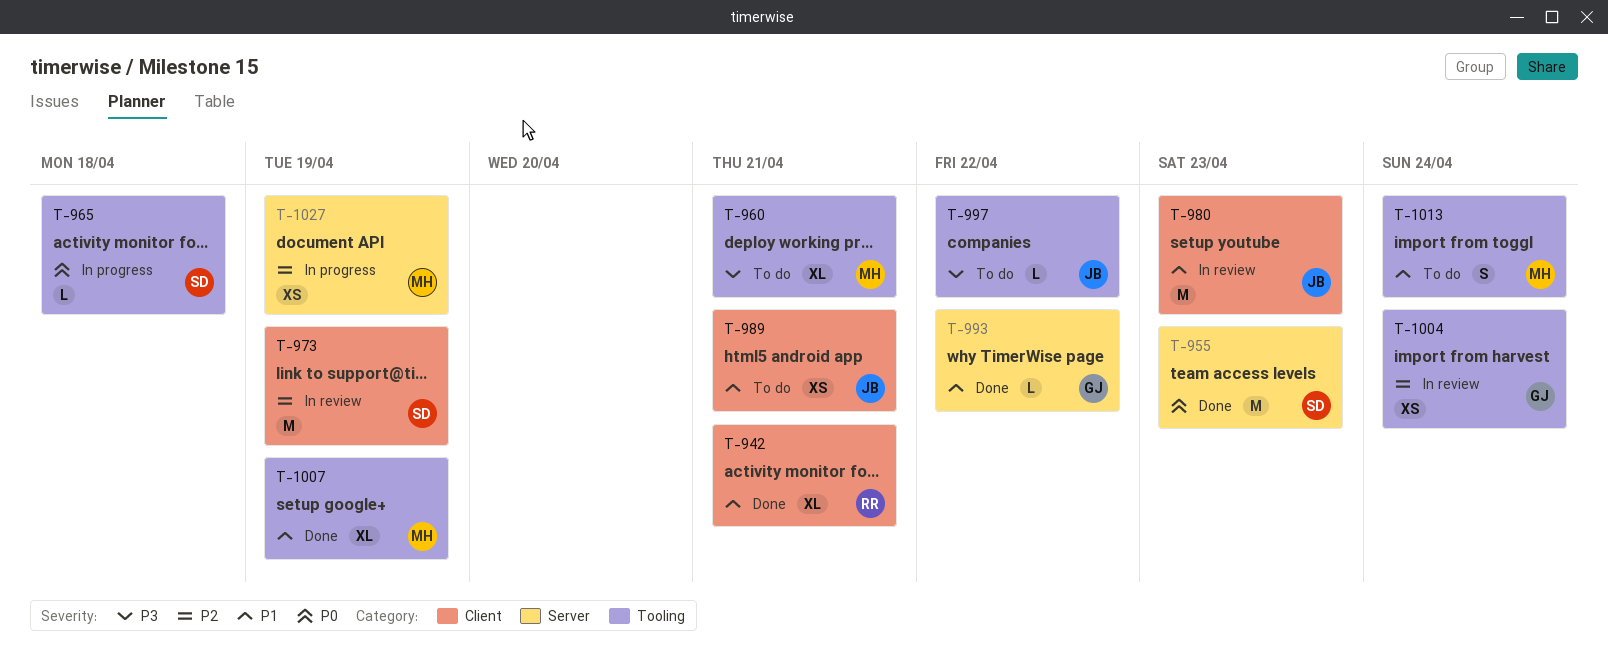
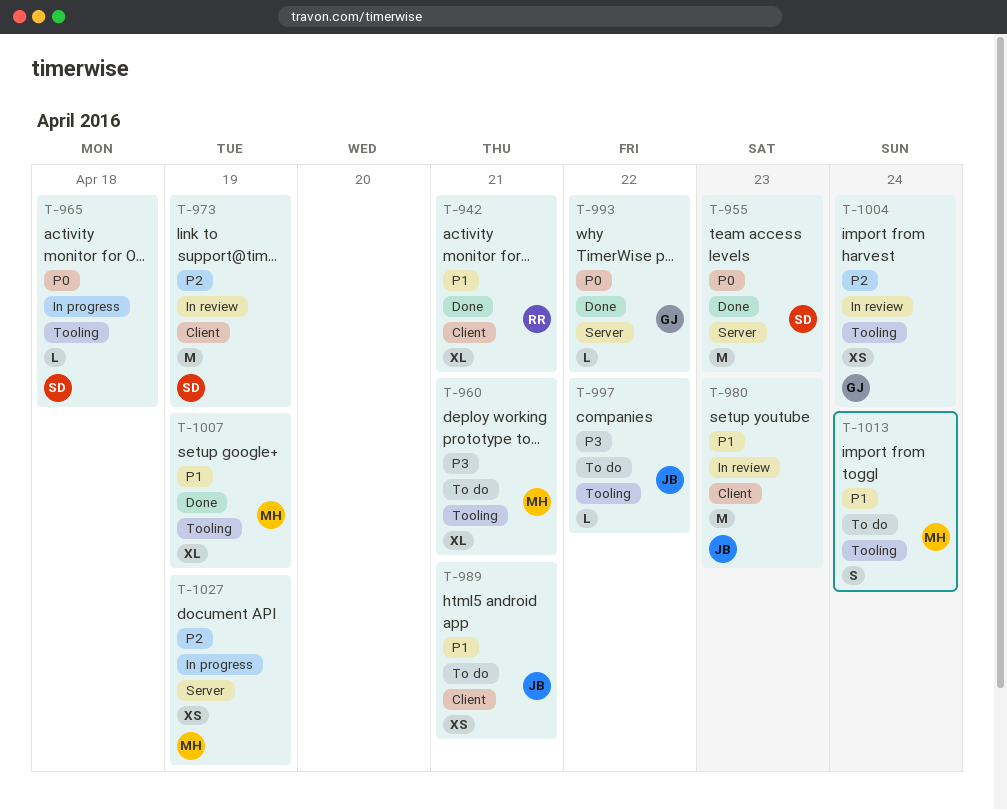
T-993, priority: P1 -> P0

